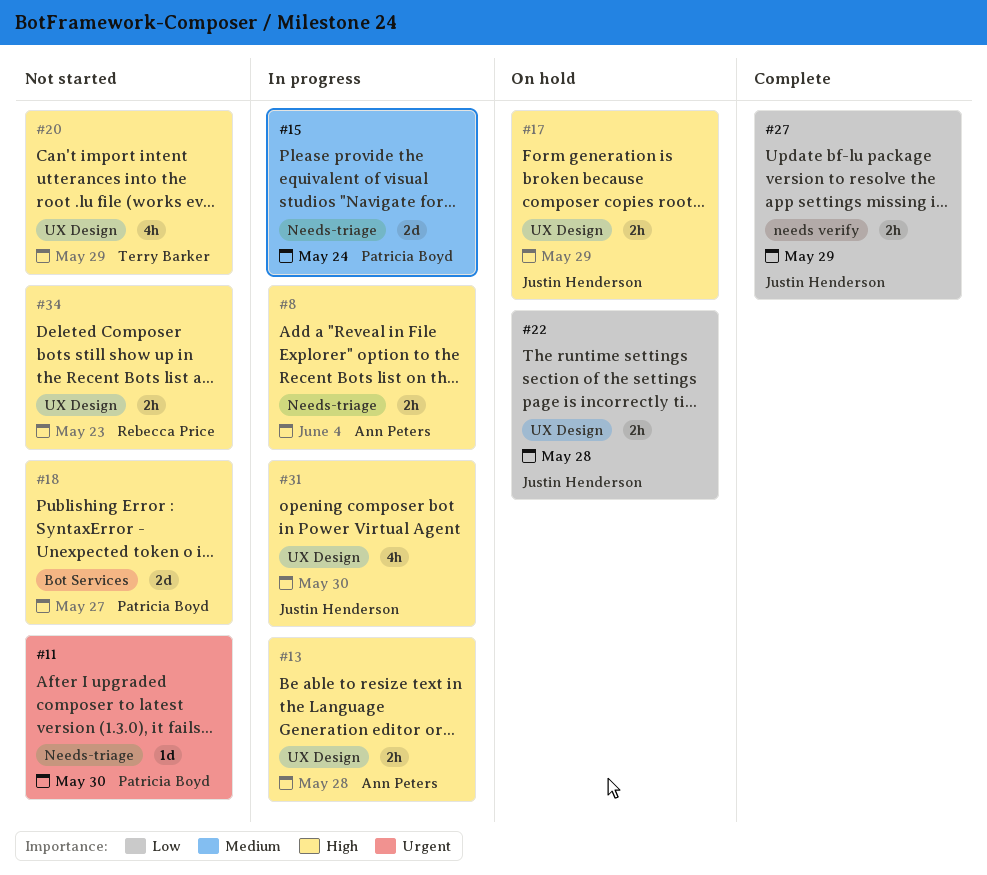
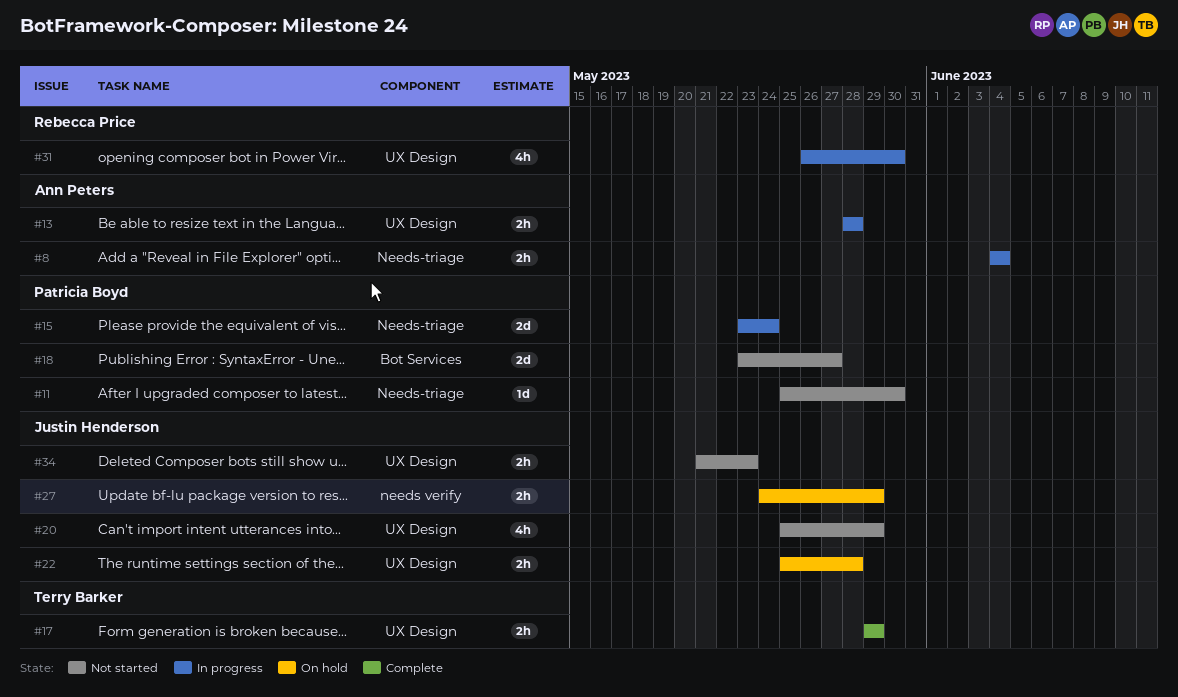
#17, status: On hold -> Complete
#17, owner: Justin Henderson -> Terry Barker
#20, owner: Terry Barker -> Justin Henderson
#27, status: Complete -> On hold
#31, owner: Justin Henderson -> Rebecca Price
#34, owner: Rebecca Price -> Justin Henderson

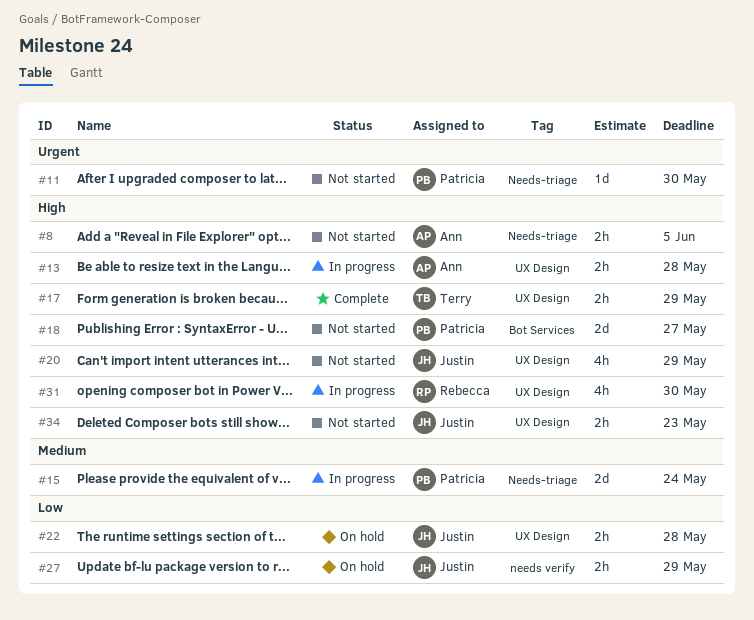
#8, status: In progress -> Not started
#8, due: Jun 4 -> Jun 5

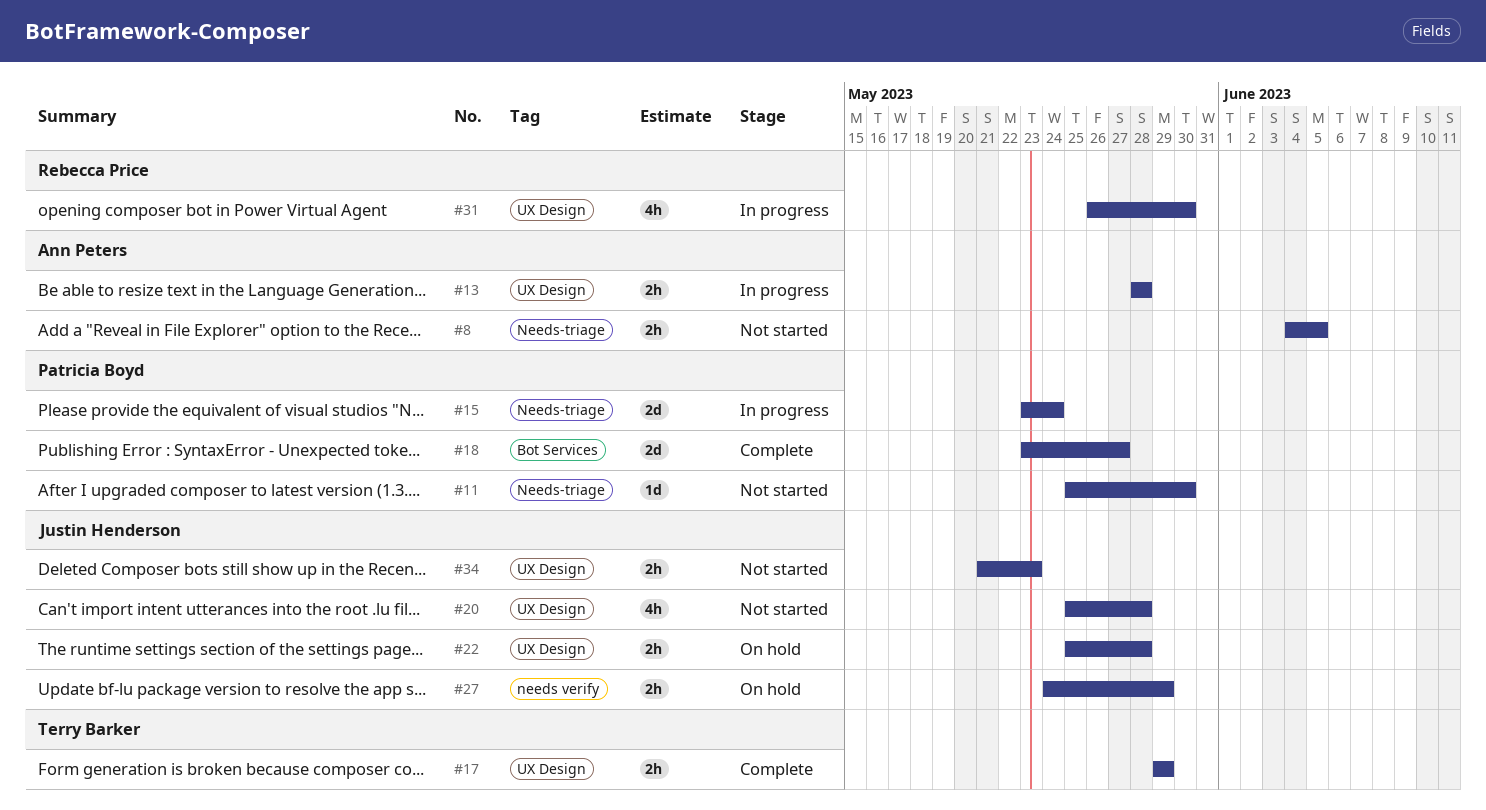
#18, status: Not started -> Complete
#20, due: May 29 -> May 28

